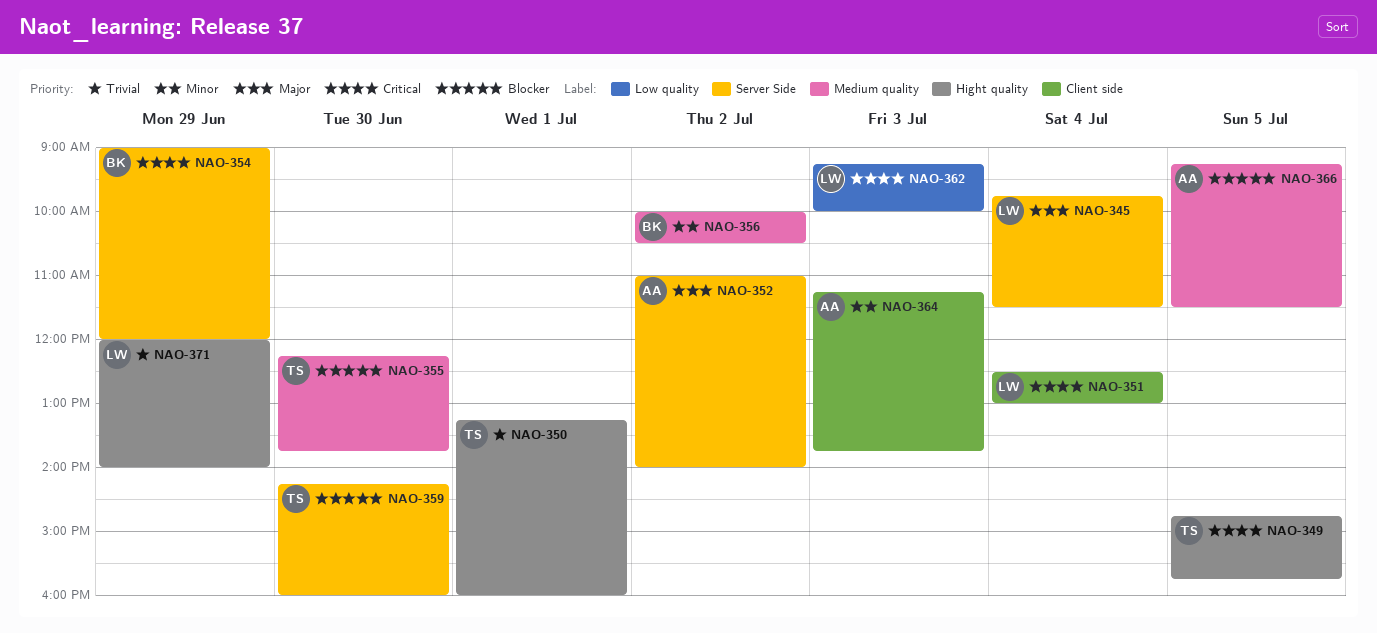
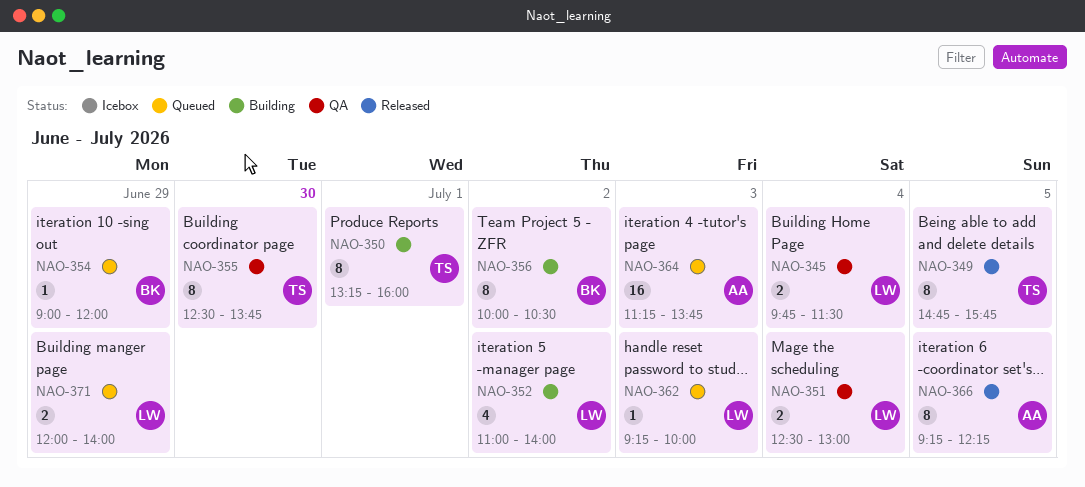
NAO-352, owner: AA -> LW
NAO-355, begins: 12:15 -> 12:30
NAO-359: present -> none
NAO-366, ends: 11:30 -> 12:15

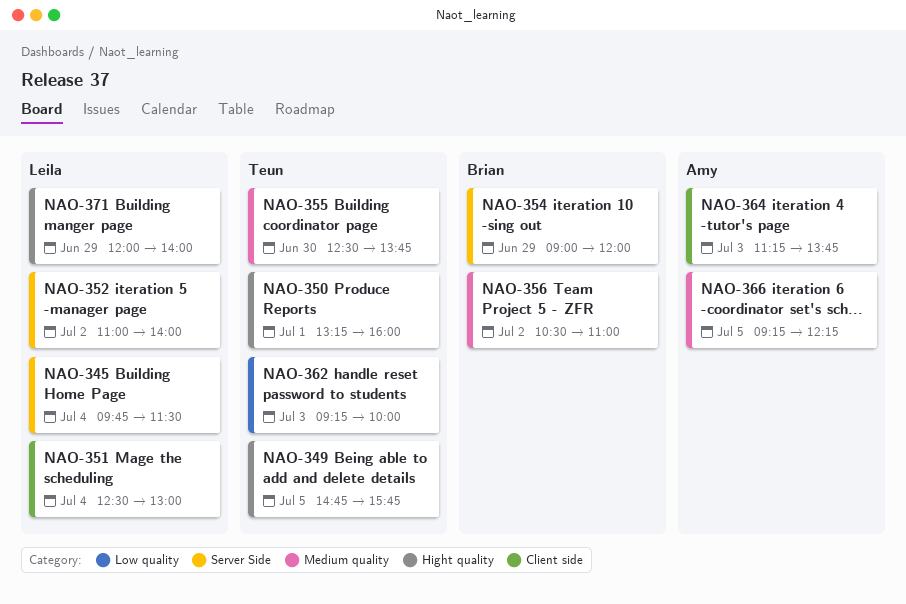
NAO-356, begins: 10:00 -> 10:30
NAO-356, ends: 10:30 -> 11:00
NAO-362, owner: Leila -> Teun

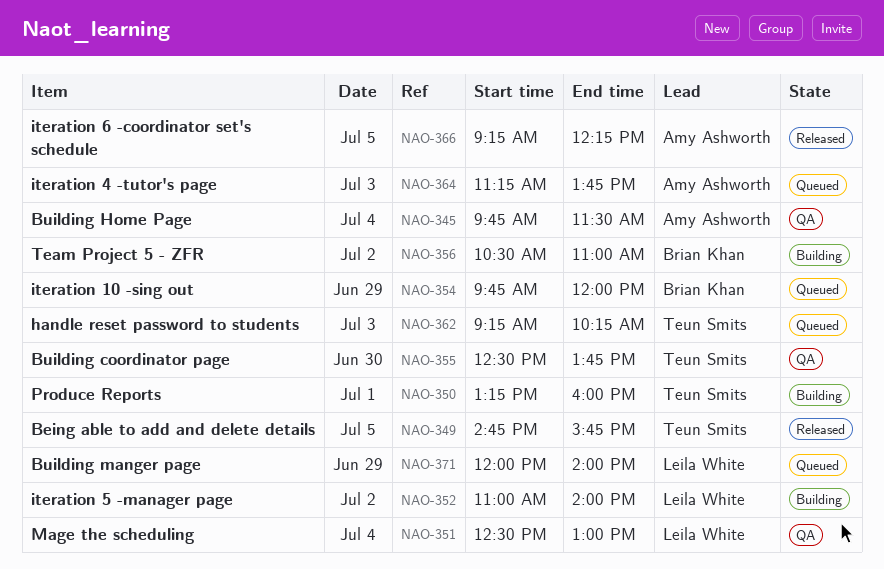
NAO-345, owner: Leila White -> Amy Ashworth
NAO-354, begins: 09:00 -> 09:45
NAO-362, ends: 10:00 -> 10:15

